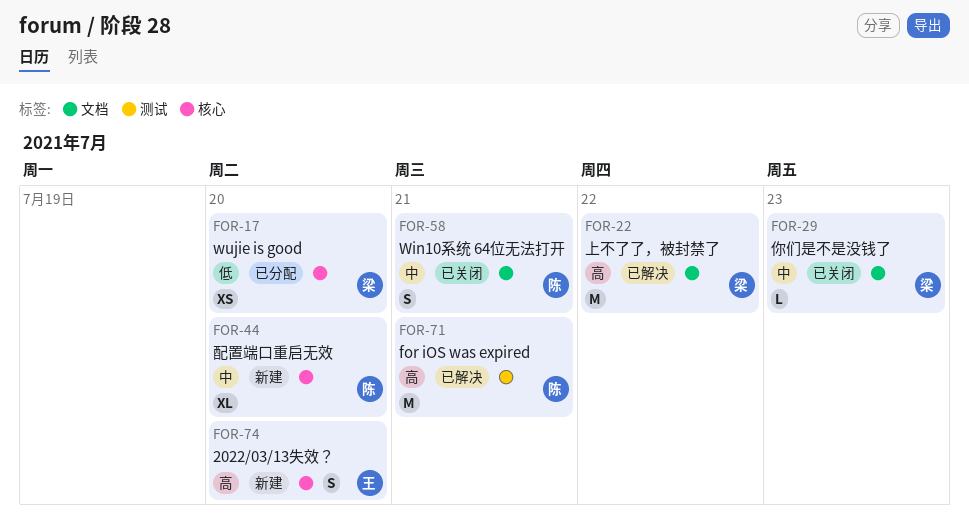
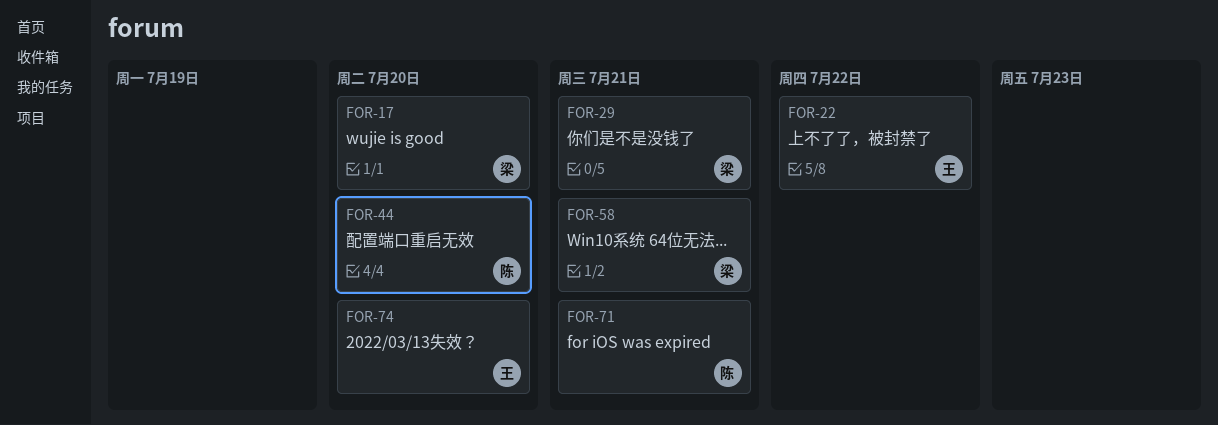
FOR-22, owner: 梁 -> 王
FOR-29, due: Jul 23 -> Jul 21
FOR-58, owner: 陈 -> 梁

